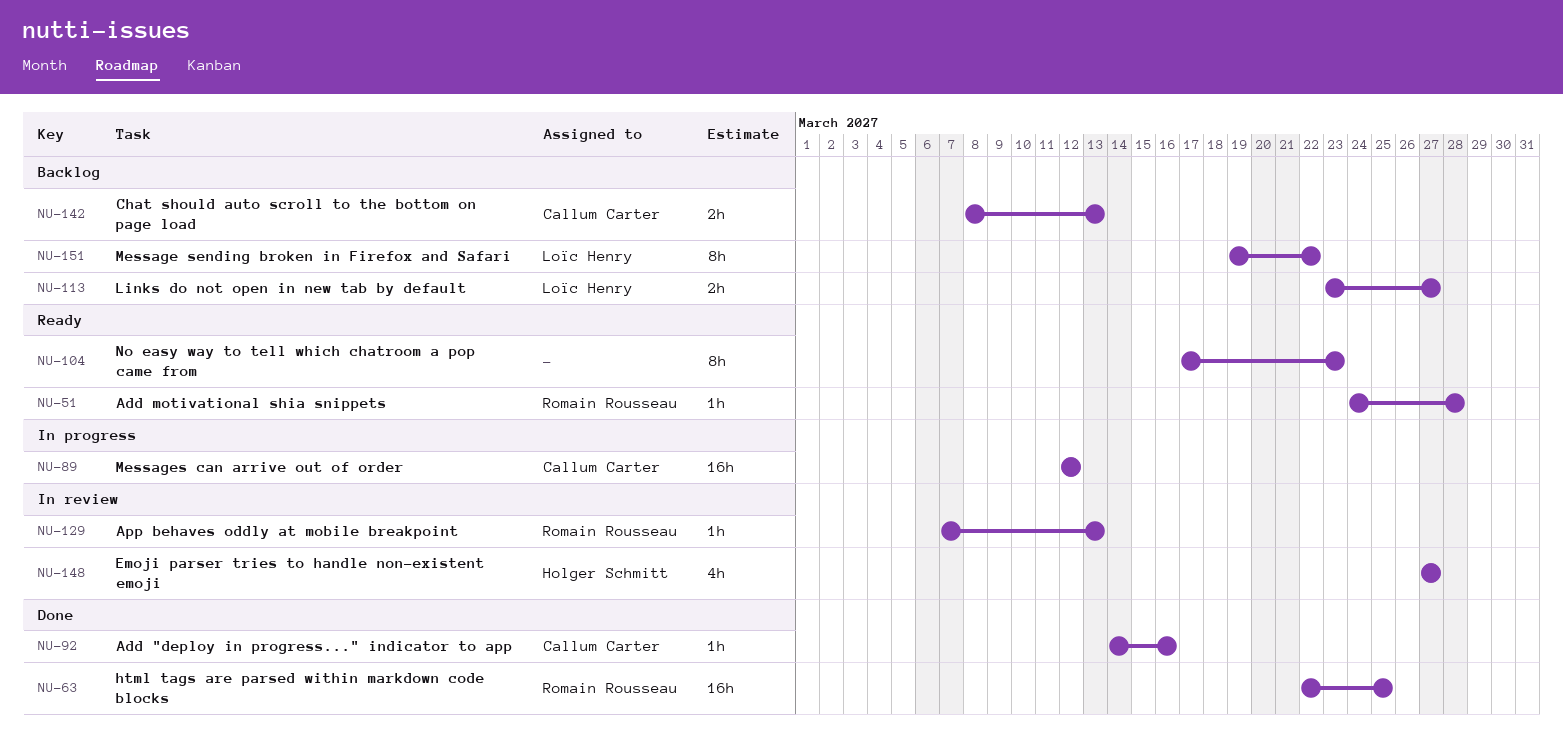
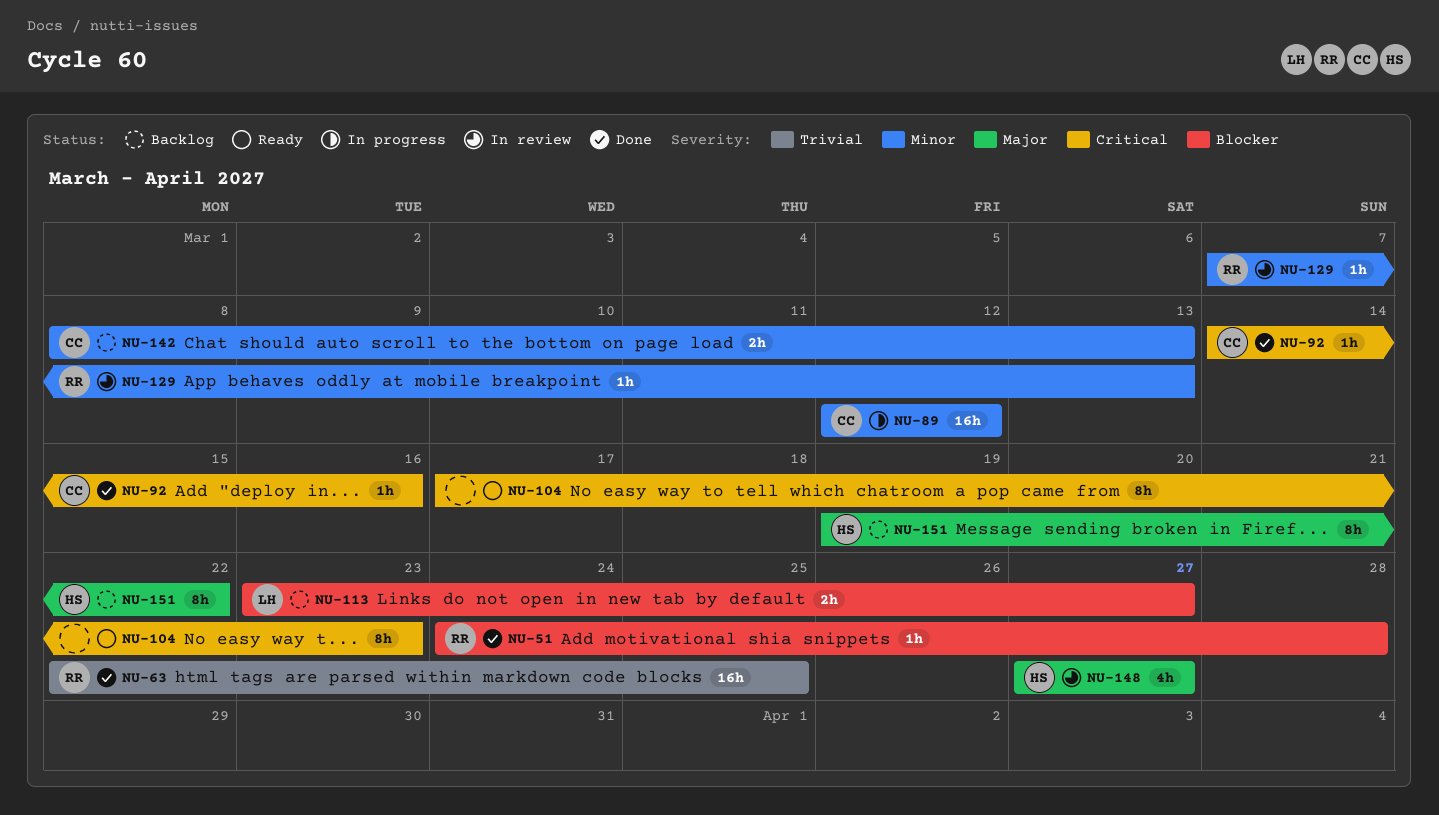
NU-51, status: Ready -> Done
NU-151, owner: Loïc Henry -> Holger Schmitt

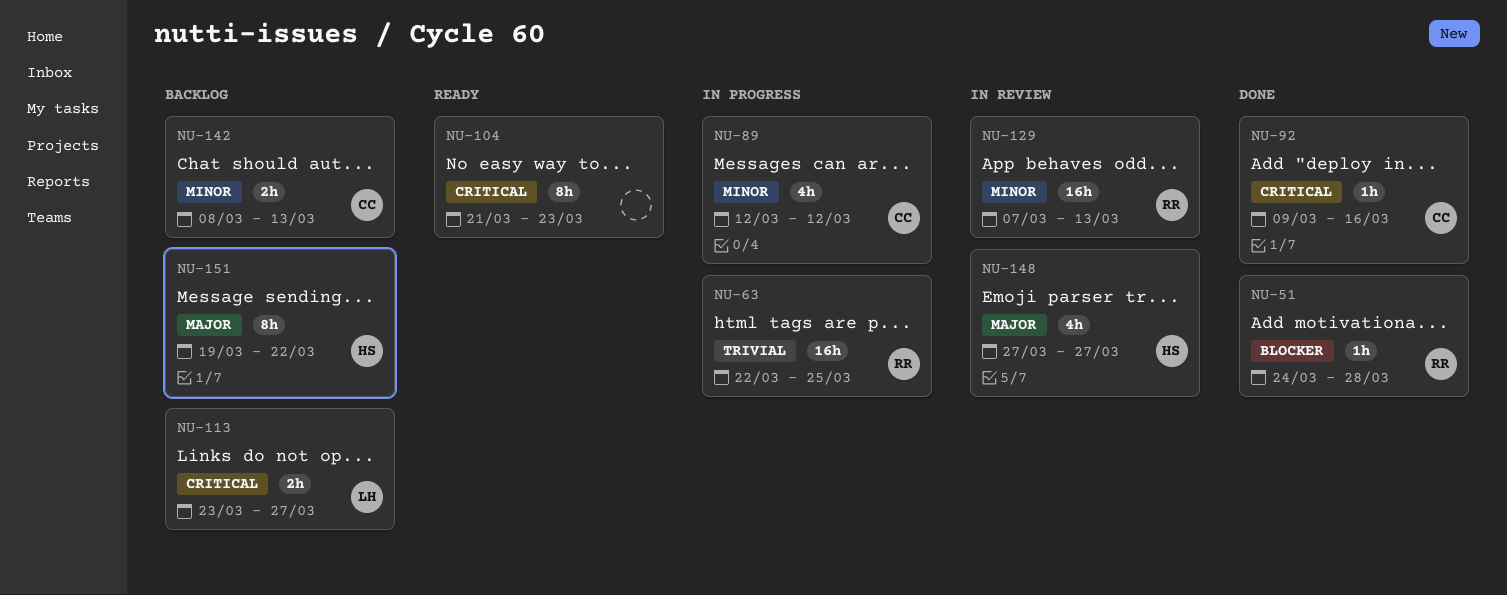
NU-63, status: Done -> In progress
NU-89, estimate: 16h -> 4h
NU-92, start: Mar 14 -> Mar 9
NU-104, start: Mar 17 -> Mar 21
NU-113, priority: Blocker -> Critical
NU-129, estimate: 1h -> 16h

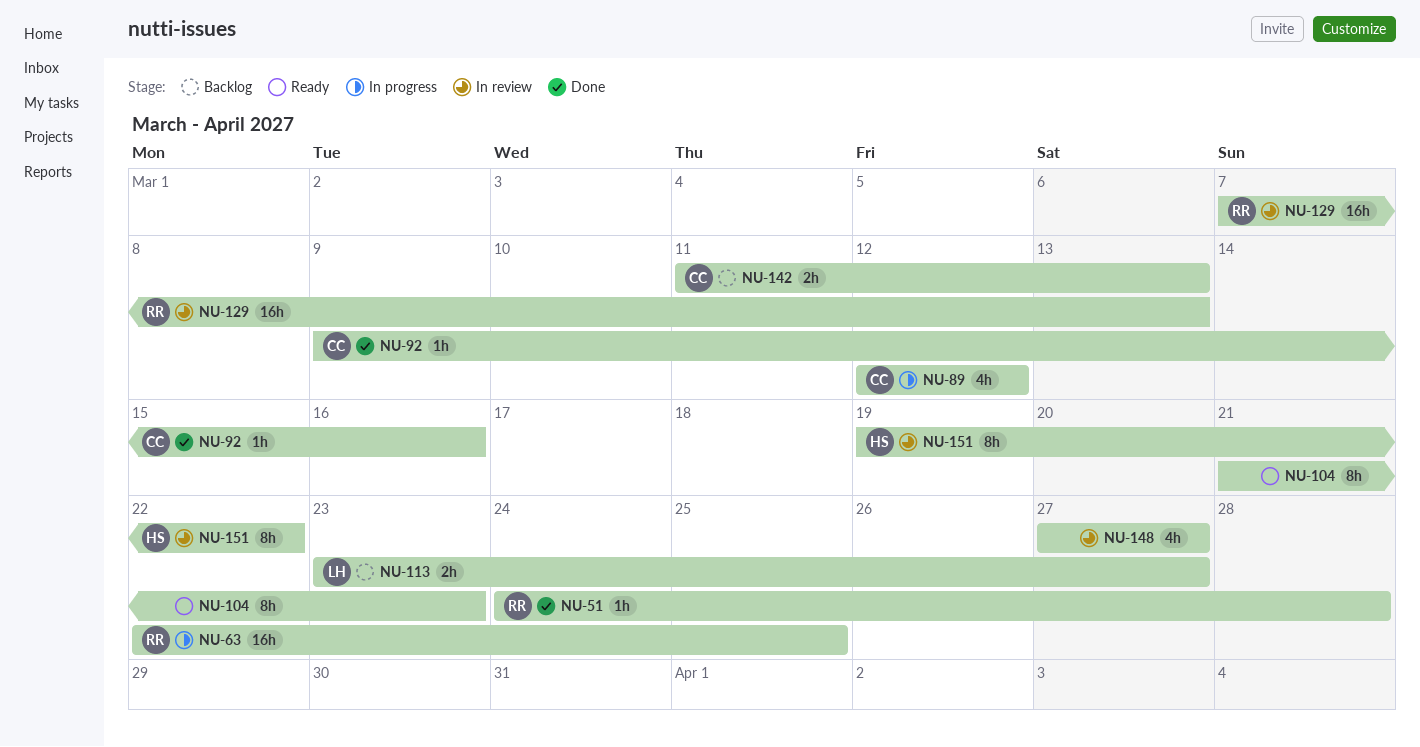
NU-142, start: Mar 8 -> Mar 11
NU-148, owner: HS -> none
NU-151, status: Backlog -> In review

